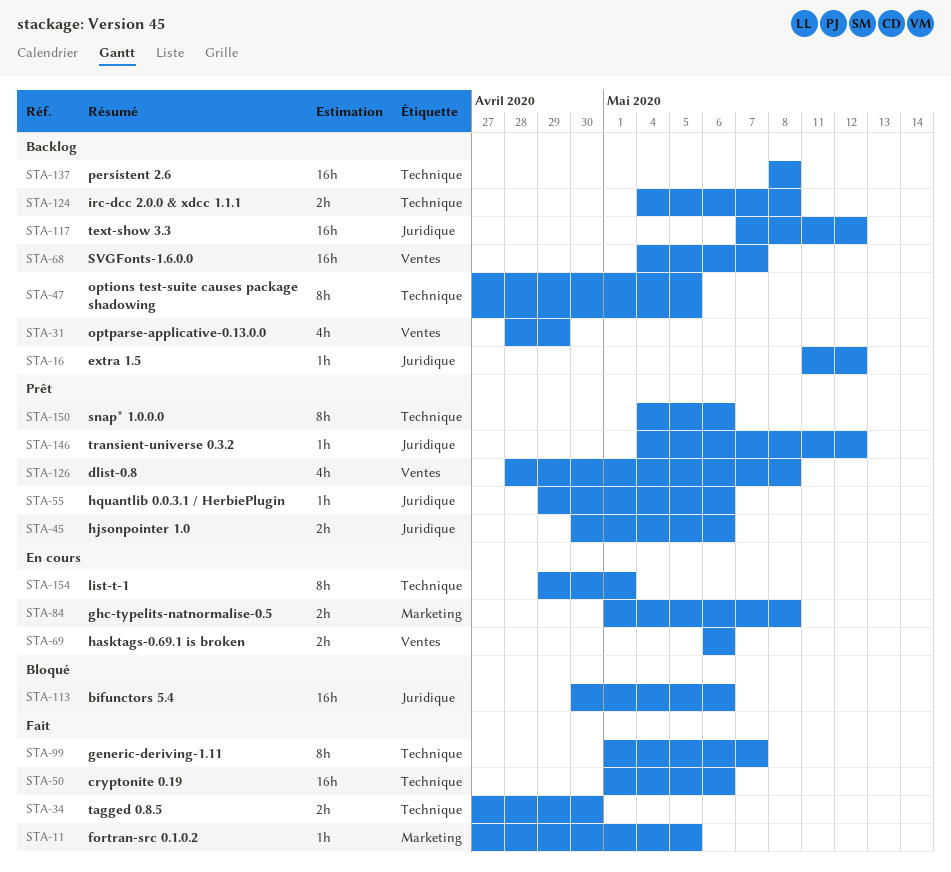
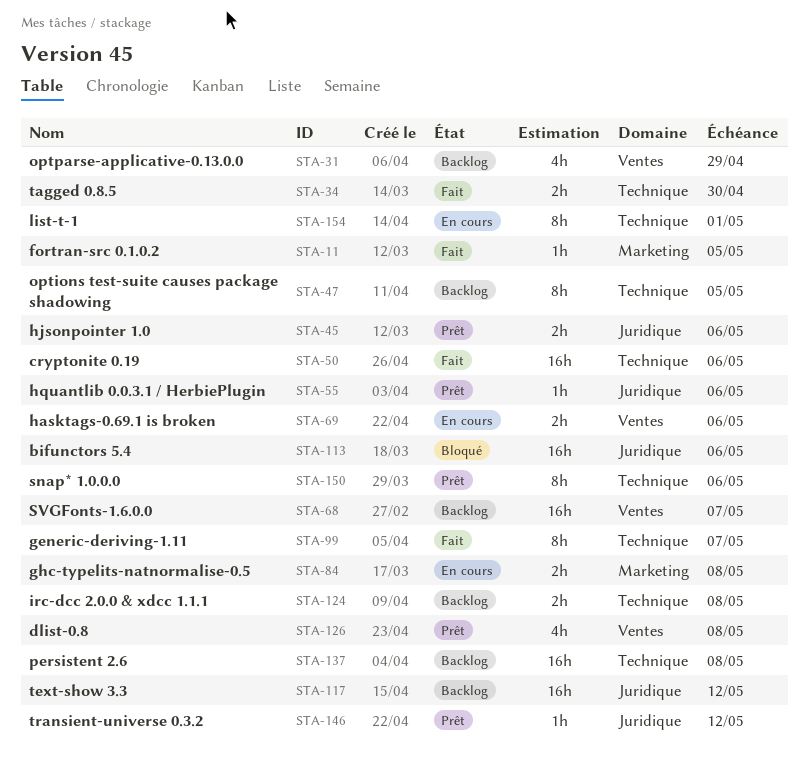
STA-16: present -> none

